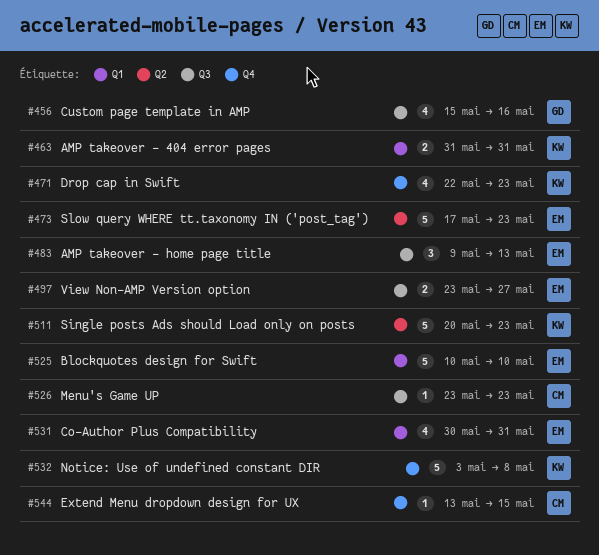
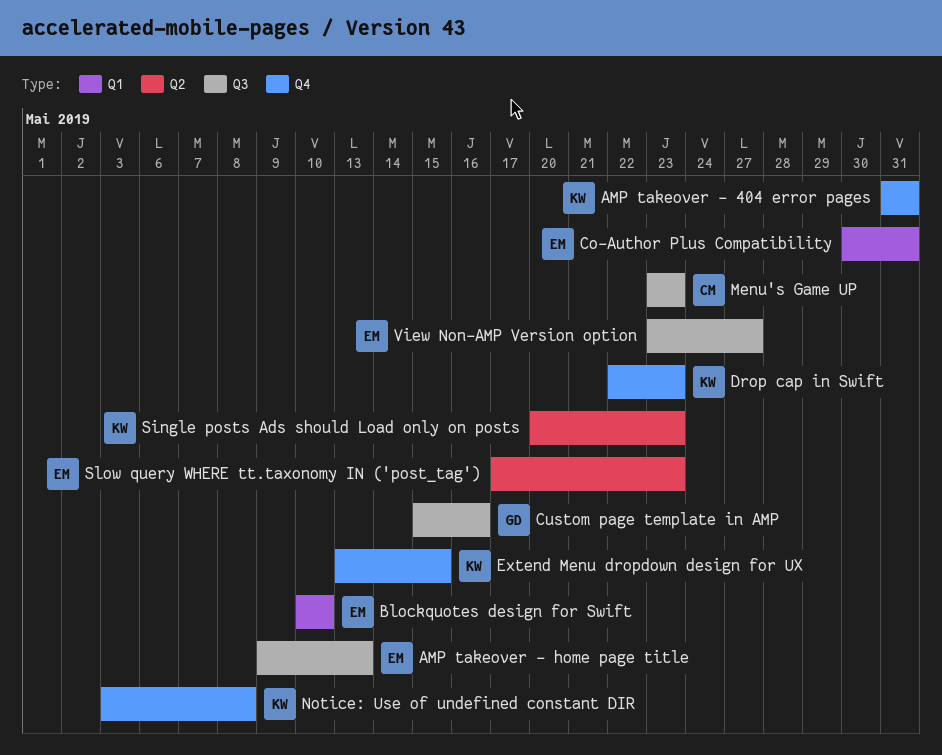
AMP takeover - 404 error pages, label: Q1 -> Q4
Extend Menu dropdown design for UX, owner: CM -> KW

